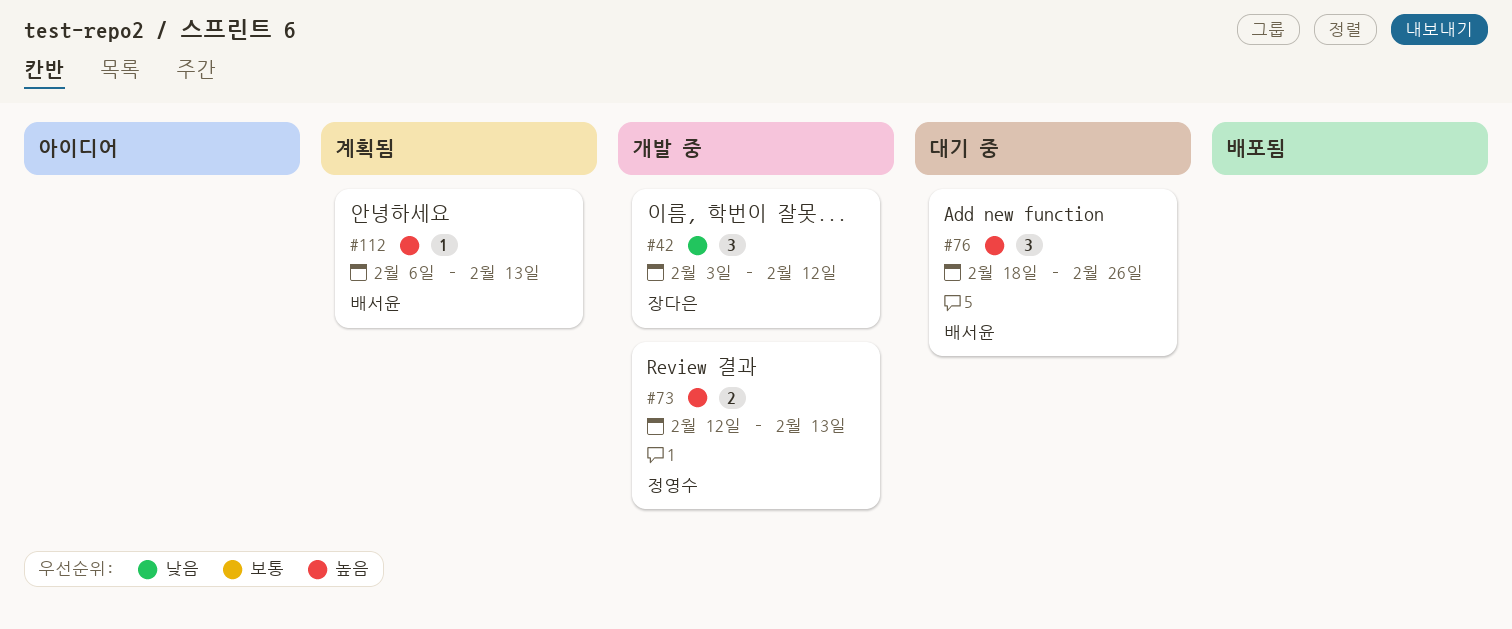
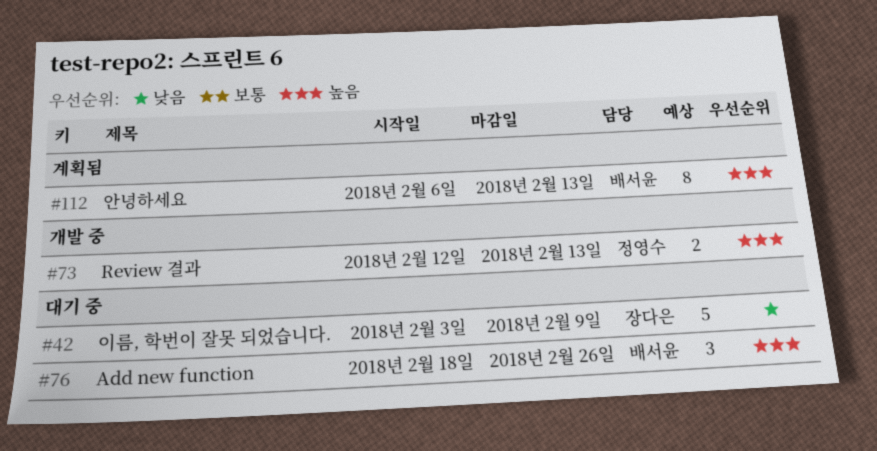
#42, status: 개발 중 -> 대기 중
#42, estimate: 3 -> 5
#42, due: Feb 12 -> Feb 9
#112, estimate: 1 -> 8

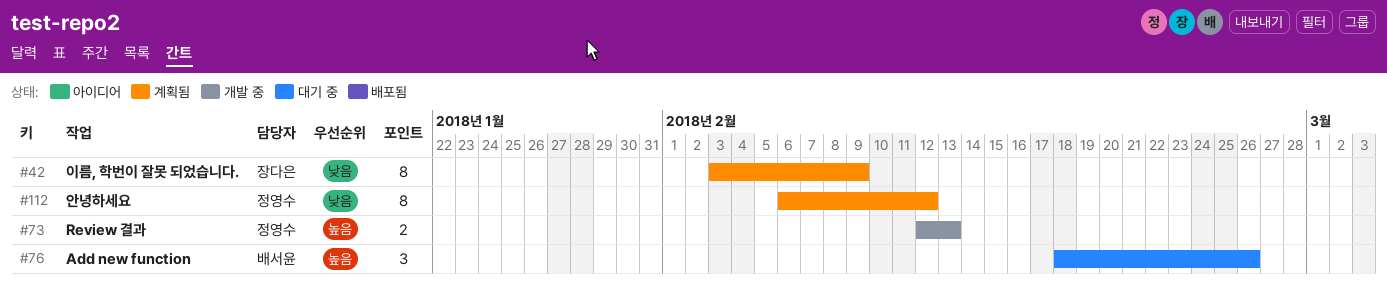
#42, status: 대기 중 -> 계획됨
#42, estimate: 5 -> 8
#112, owner: 배서윤 -> 정영수
#112, priority: 높음 -> 낮음
#112, due: Feb 13 -> Feb 12

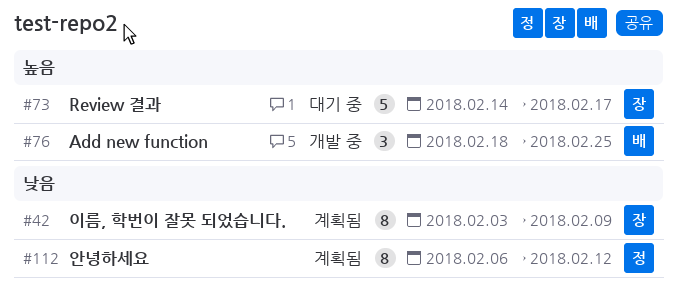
#73, status: 개발 중 -> 대기 중
#73, owner: 정영수 -> 장다은
#73, estimate: 2 -> 5
#73, start: Feb 12 -> Feb 14
#73, due: Feb 13 -> Feb 17
#76, status: 대기 중 -> 개발 중
#76, due: Feb 26 -> Feb 25

